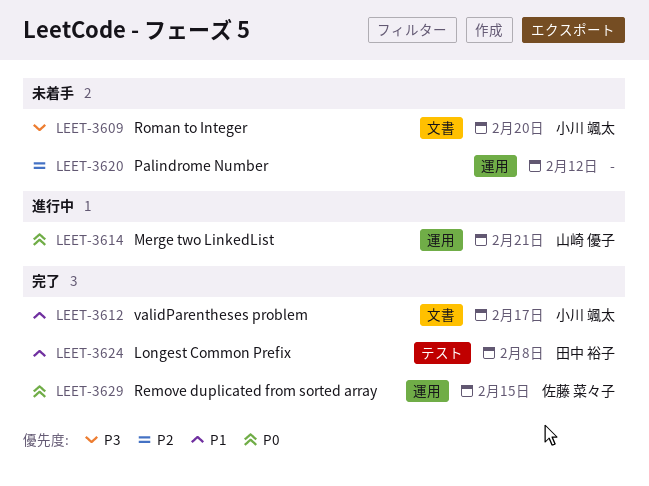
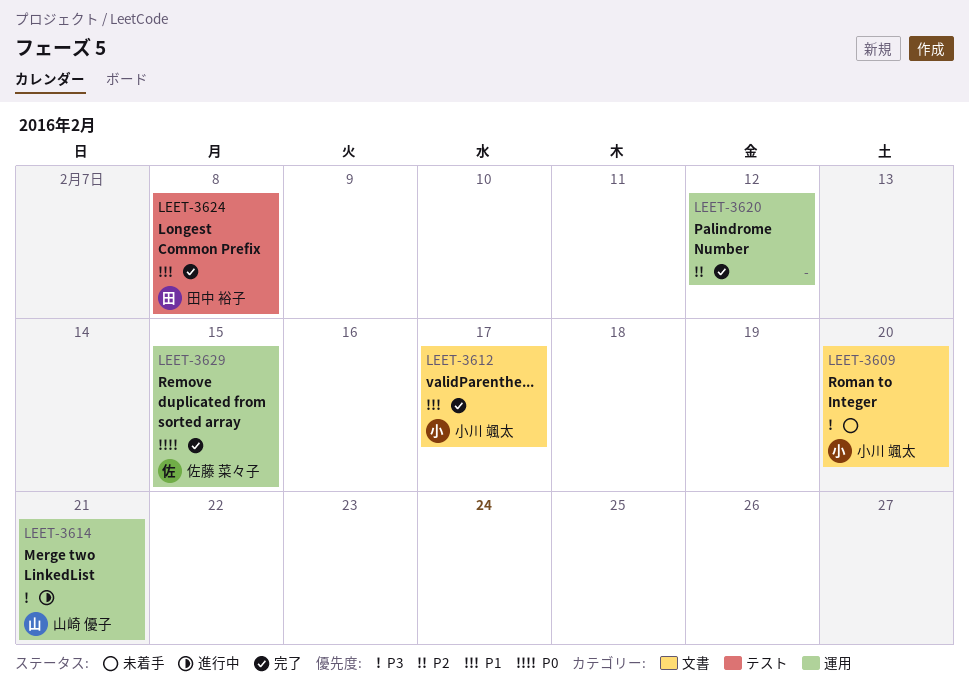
LEET-3614, priority: P0 -> P3
LEET-3620, status: 未着手 -> 完了

